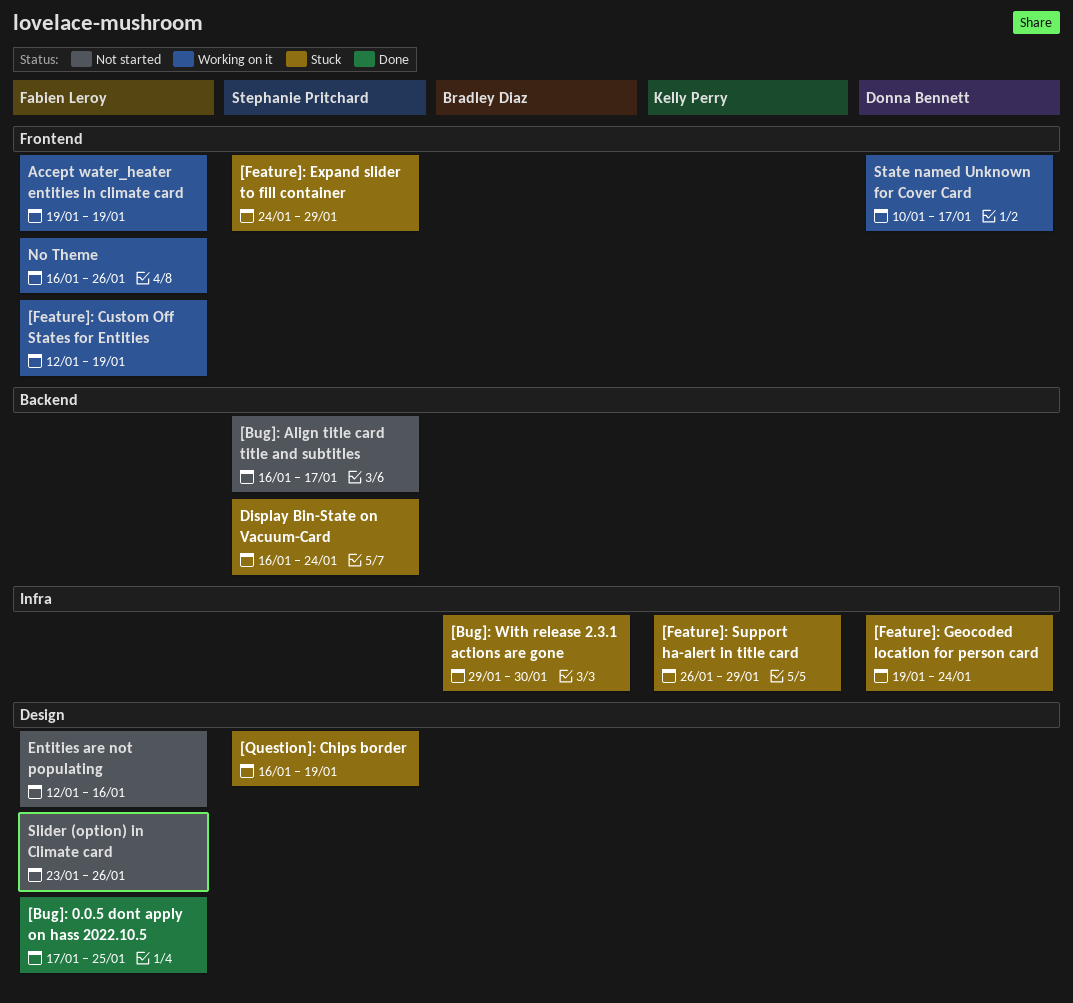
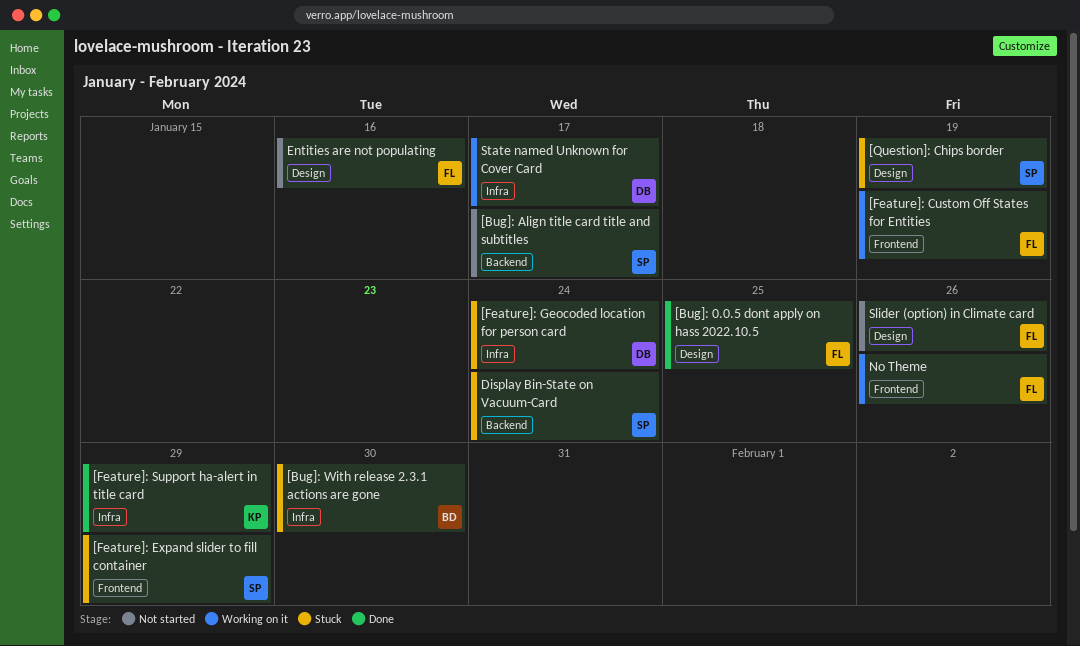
[Feature]: Support ha-alert in title card, status: Stuck -> Done
Accept water_heater entities in climate card: present -> none
State named Unknown for Cover Card, label: Frontend -> Infra

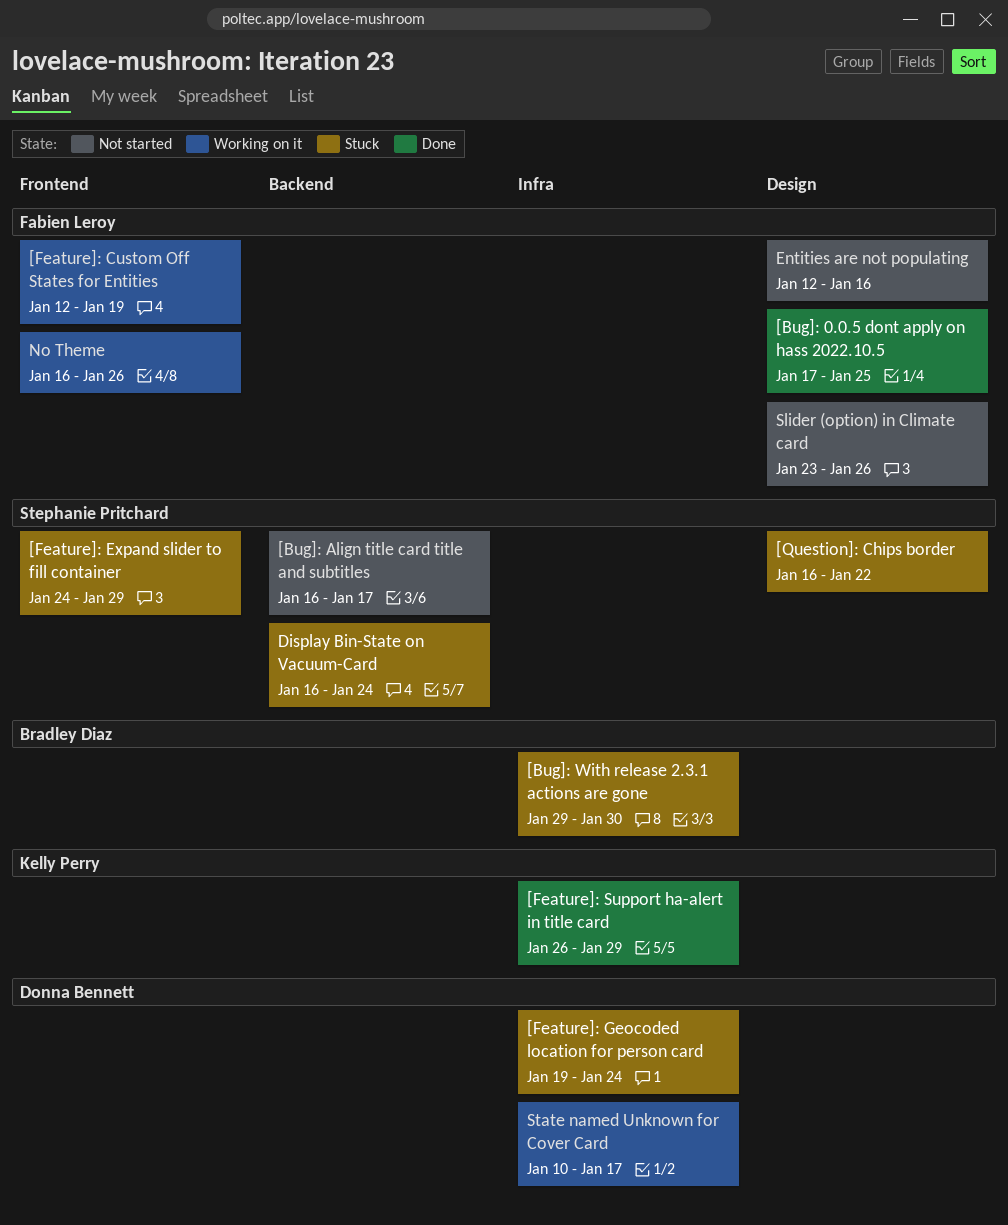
[Question]: Chips border, due: Jan 19 -> Jan 22

